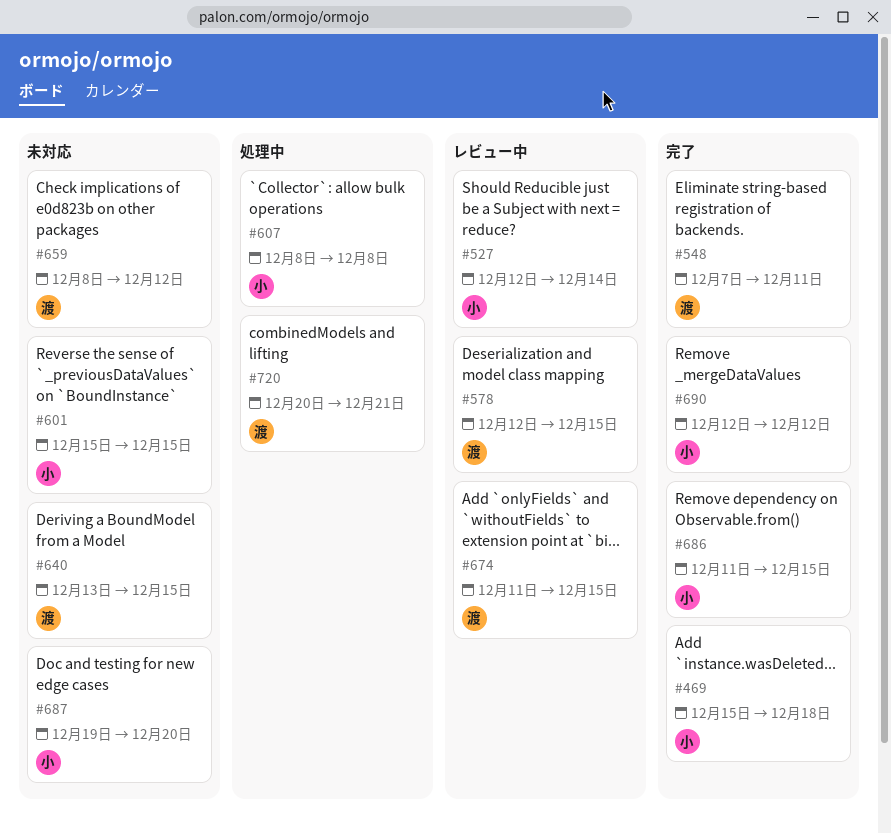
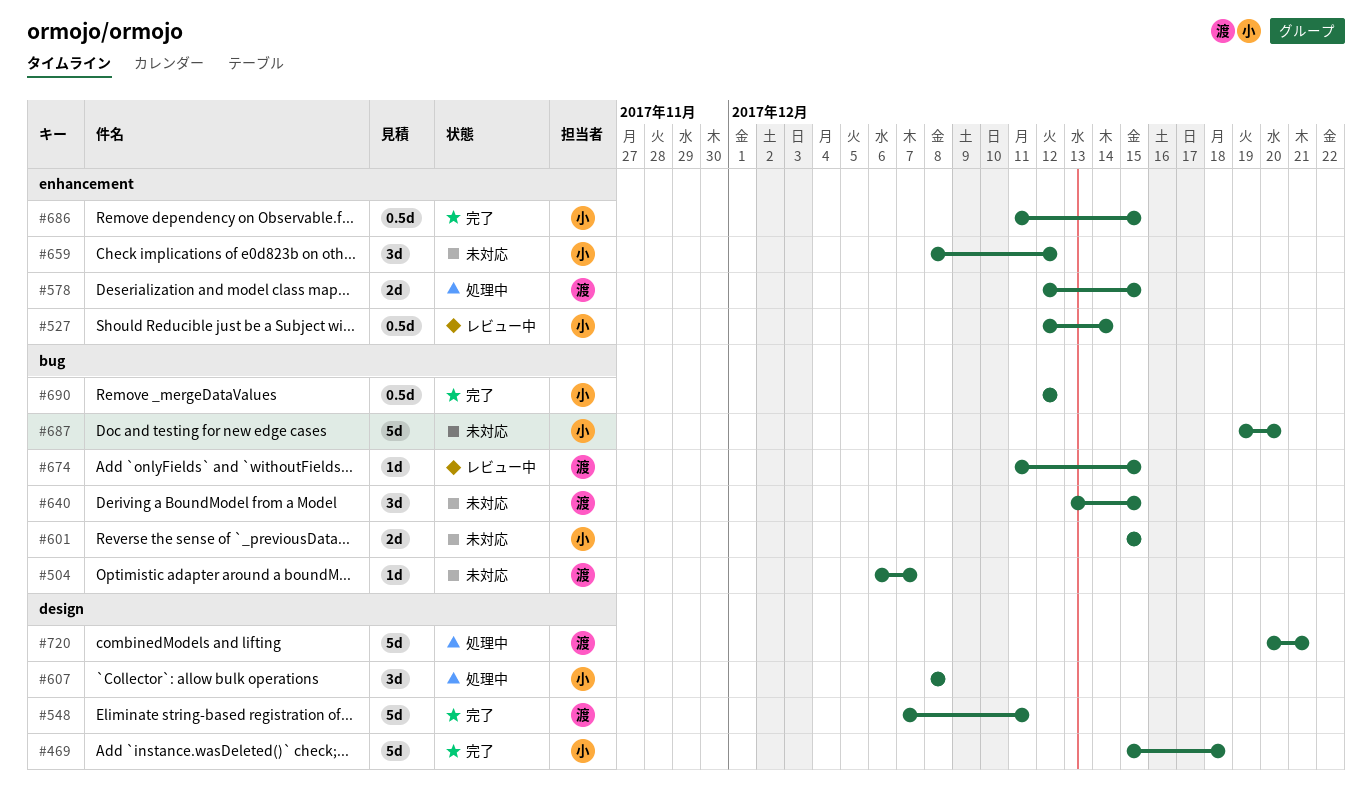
#504: none -> present
#578, status: レビュー中 -> 処理中
#659, owner: 渡 -> 小

